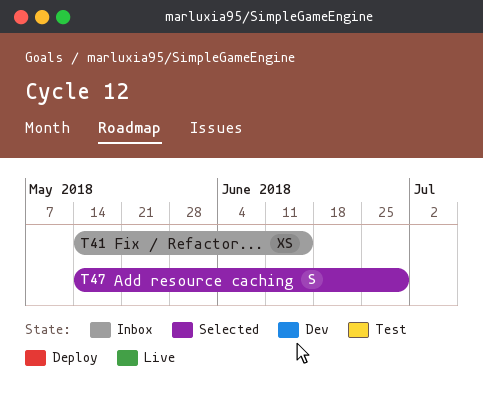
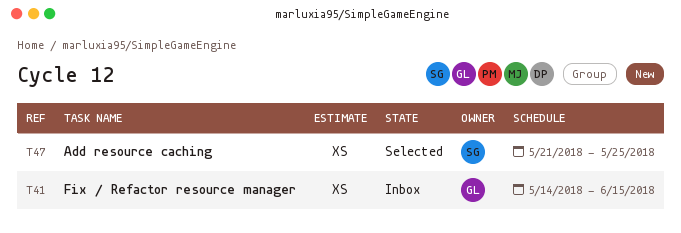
T47, estimate: S -> XS
T47, start: May 14 -> May 21
T47, due: Jun 29 -> May 25

